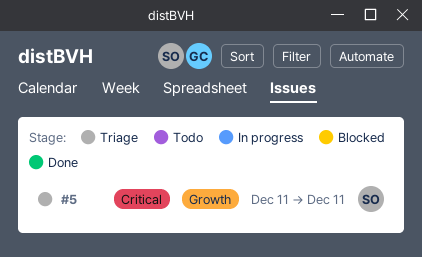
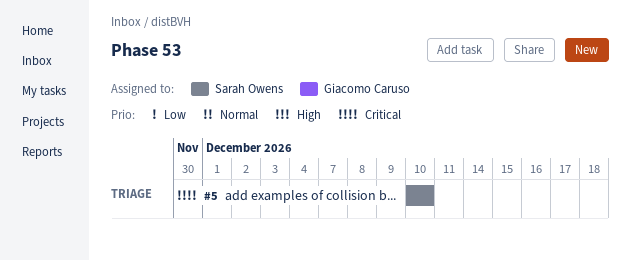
#5, start: Dec 11 -> Dec 10
#5, due: Dec 11 -> Dec 10

